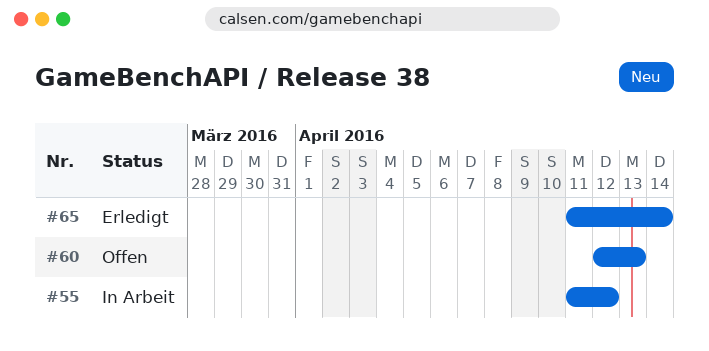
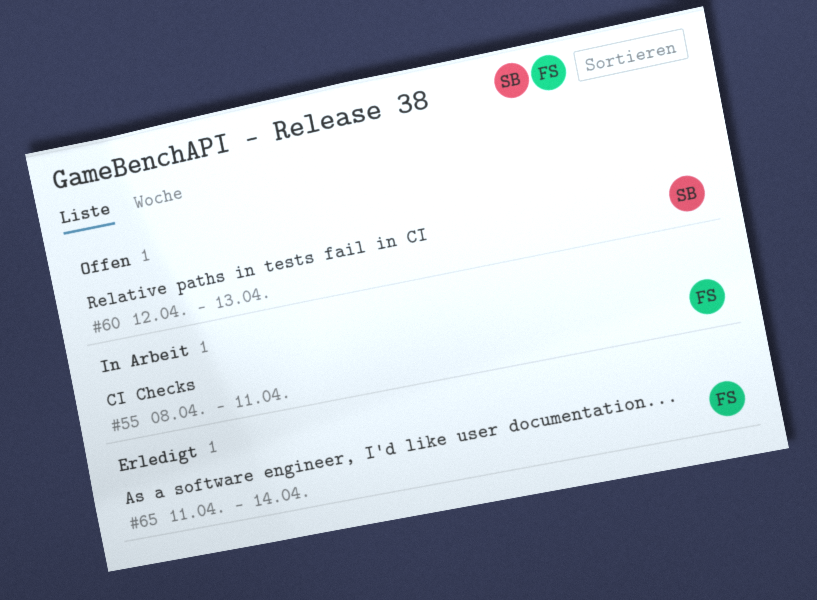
#55, start: Apr 11 -> Apr 8
#55, due: Apr 12 -> Apr 11

